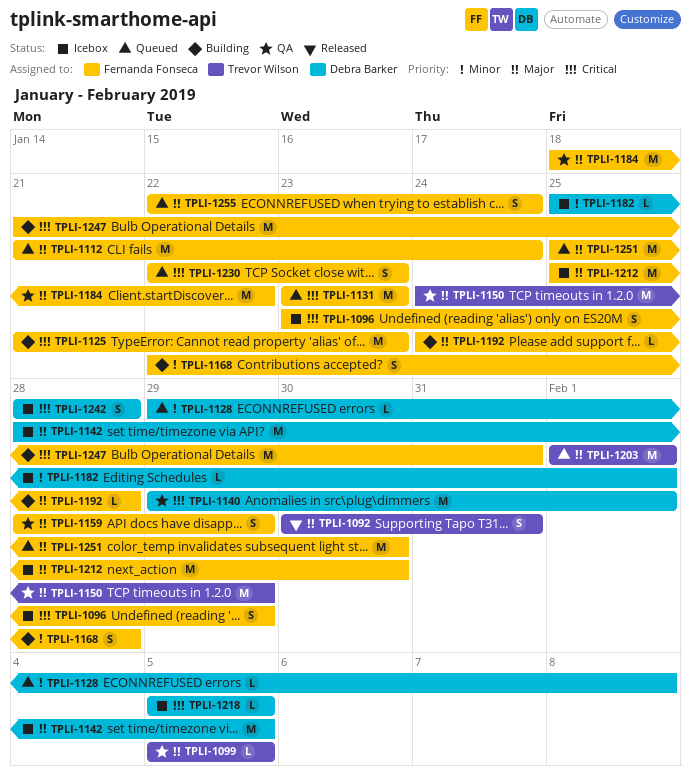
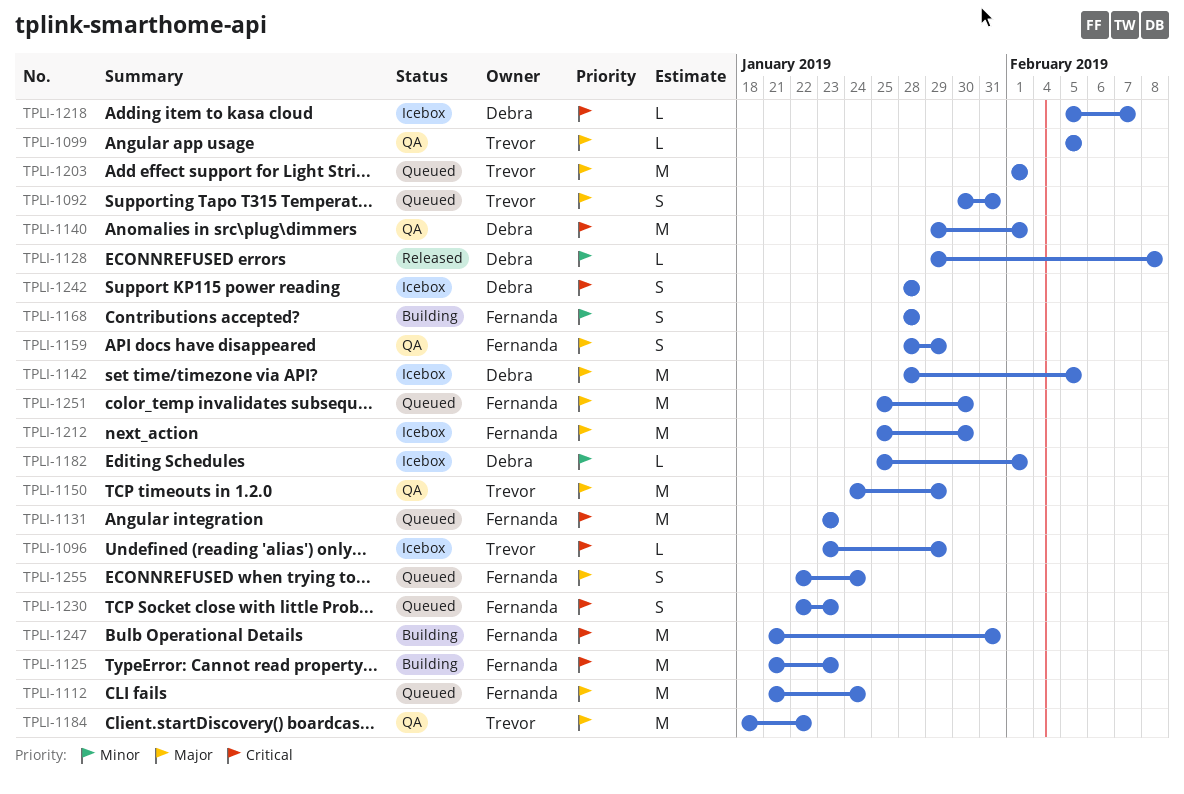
TPLI-1092, status: Released -> Queued
TPLI-1096, owner: Fernanda Fonseca -> Trevor Wilson
TPLI-1096, estimate: S -> L
TPLI-1128, status: Queued -> Released
TPLI-1168, start: Jan 22 -> Jan 28
TPLI-1184, owner: Fernanda Fonseca -> Trevor Wilson
TPLI-1192: present -> none
TPLI-1218, due: Feb 5 -> Feb 7

